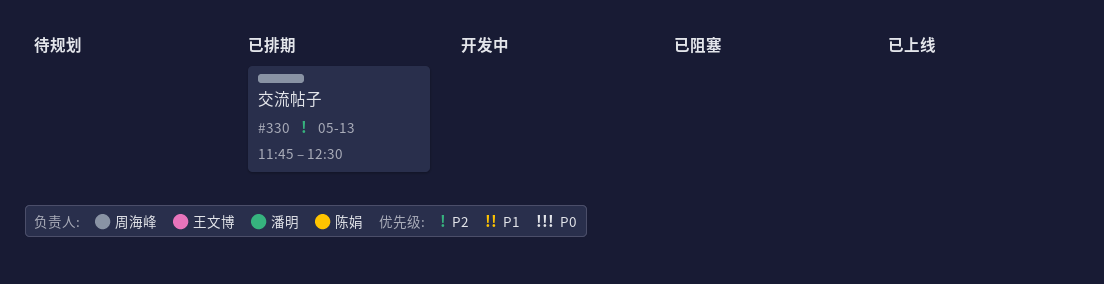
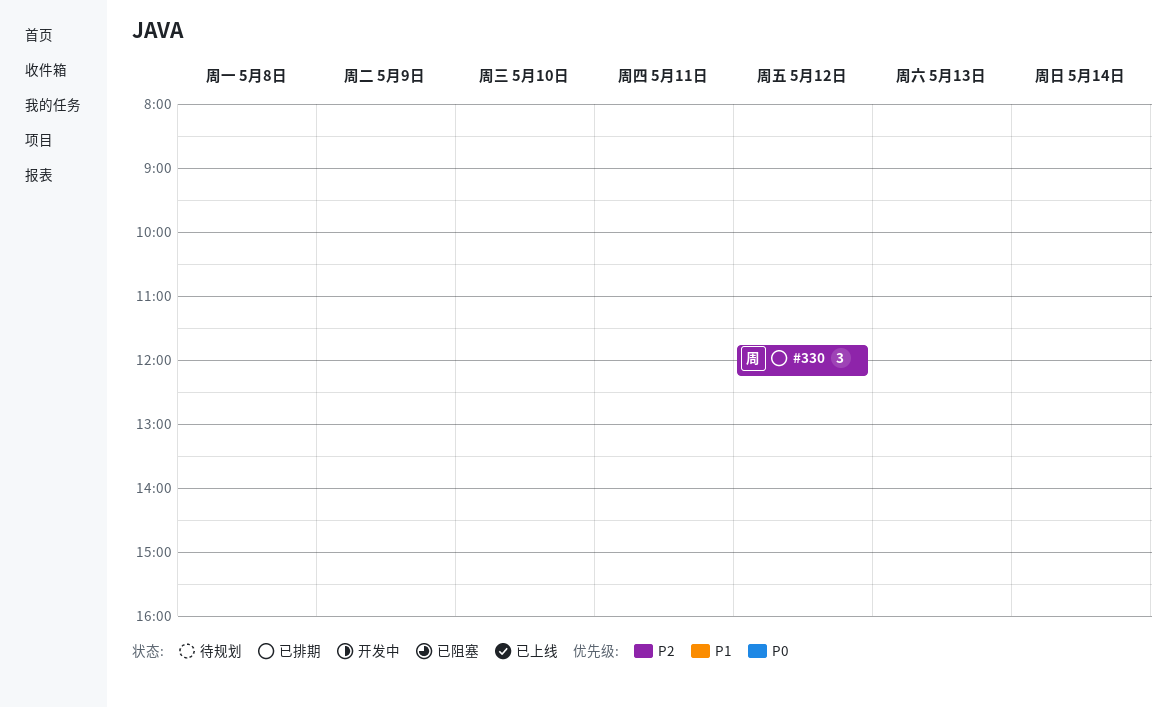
#330, day: May 13 -> May 12
#330, ends: 12:30 -> 12:15

